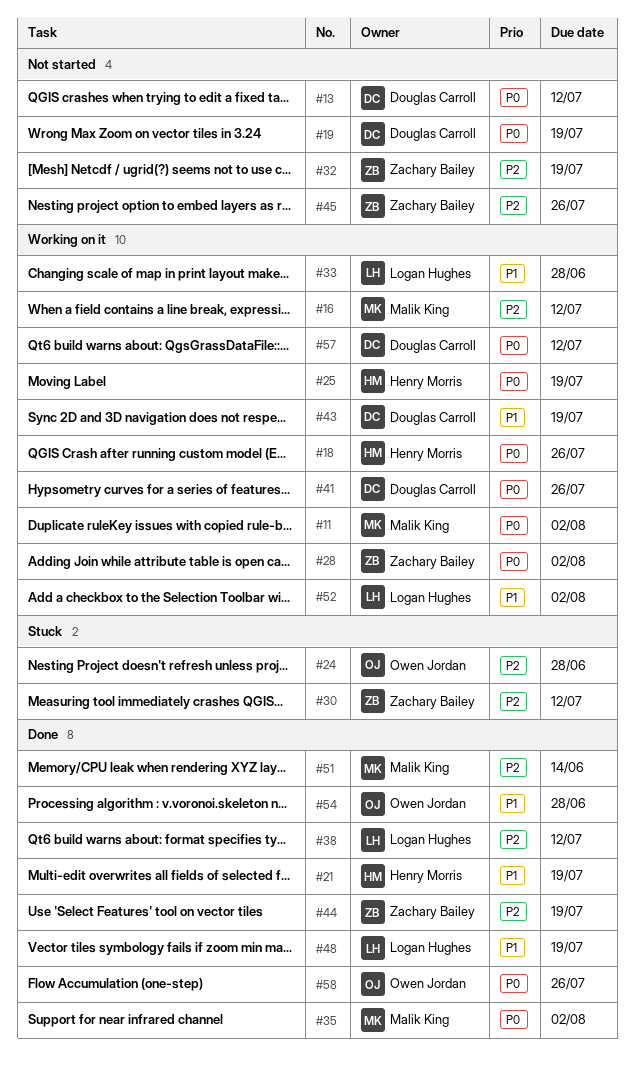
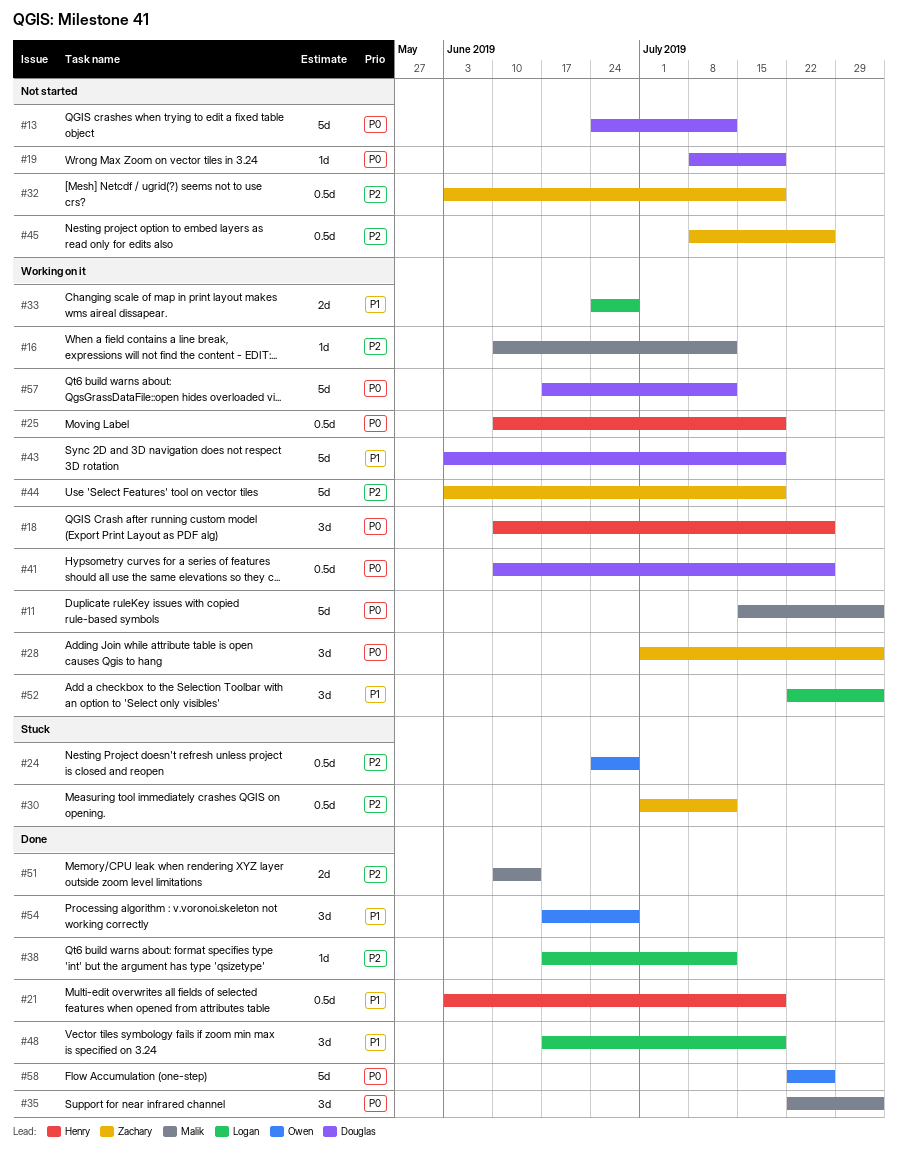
#44, status: Done -> Working on it

